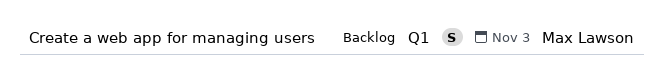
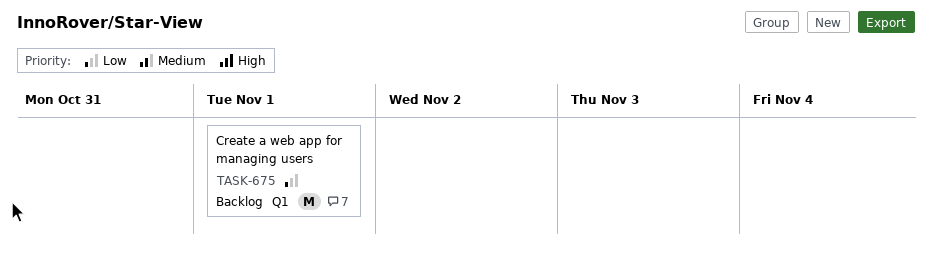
Create a web app for managing users, estimate: S -> M
Create a web app for managing users, due: Nov 3 -> Nov 1

